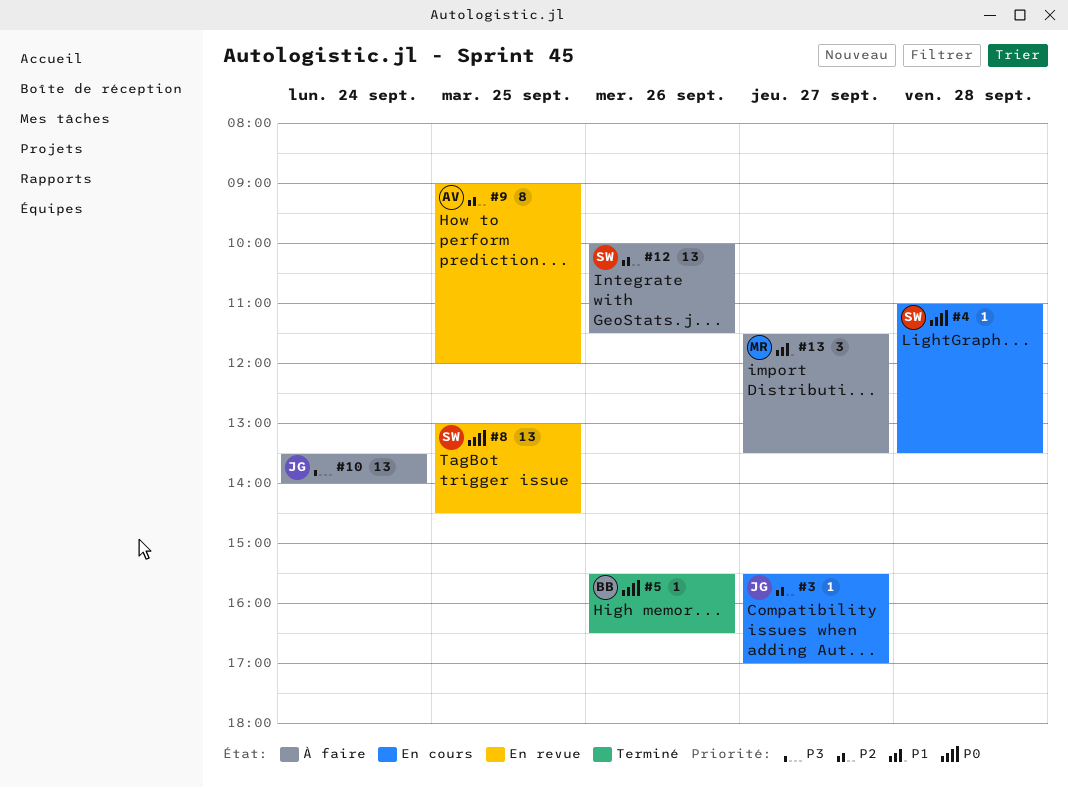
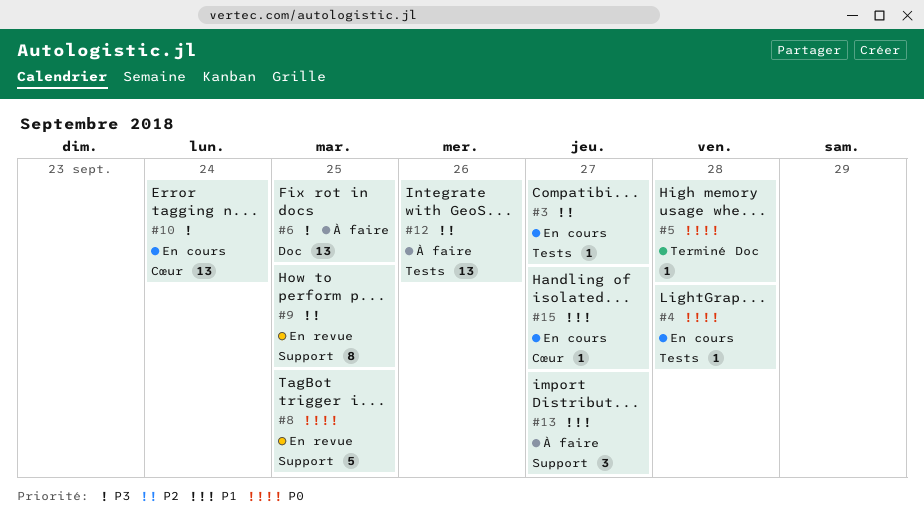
#5, day: Sep 26 -> Sep 28
#6: none -> present
#8, estimate: 13 -> 5
#10, status: À faire -> En cours
#15: none -> present

